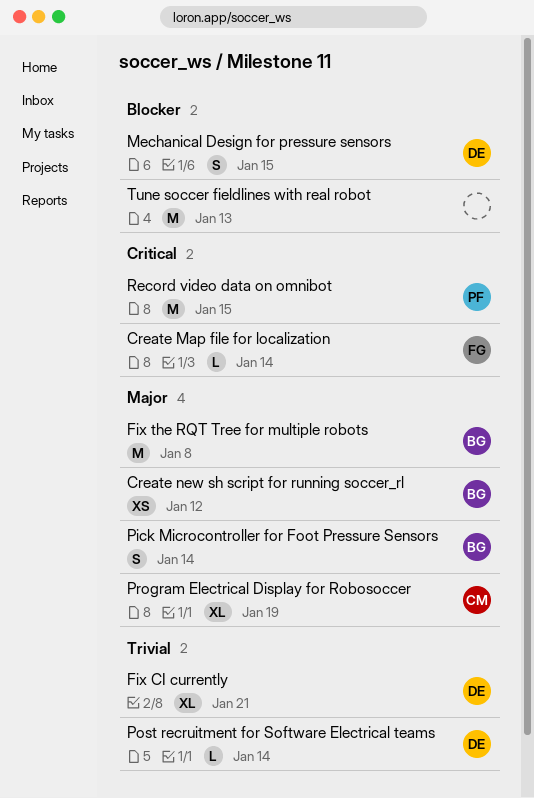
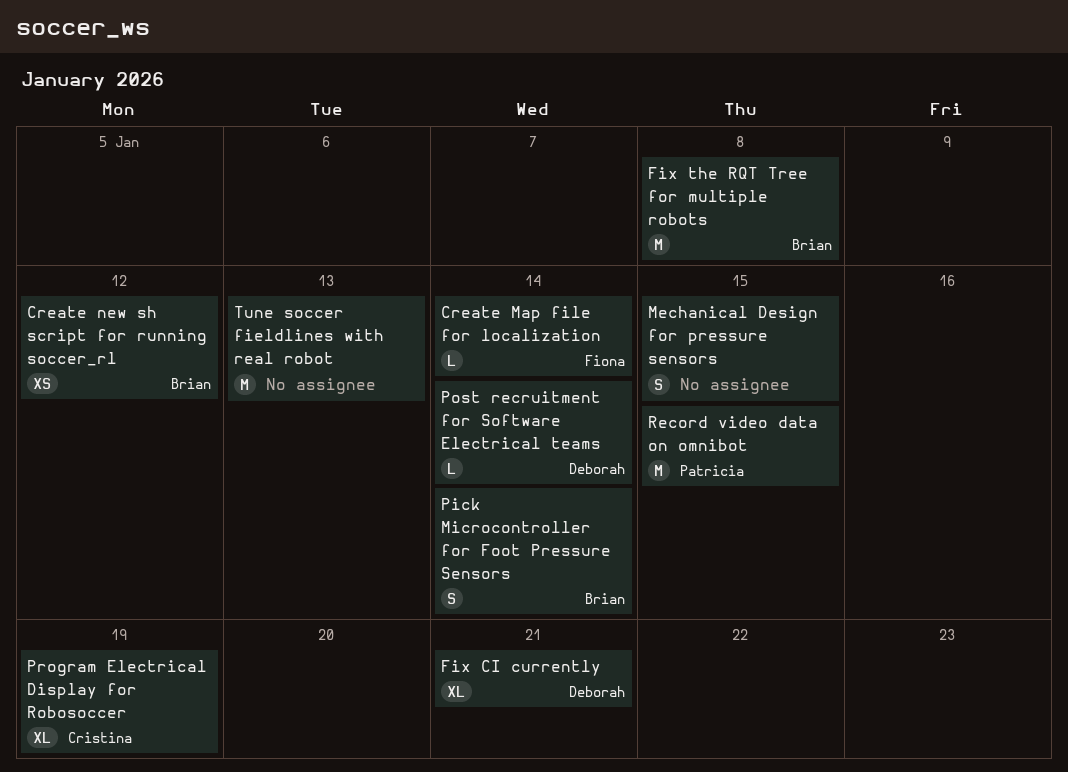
Mechanical Design for pressure sensors, owner: Deborah -> none

